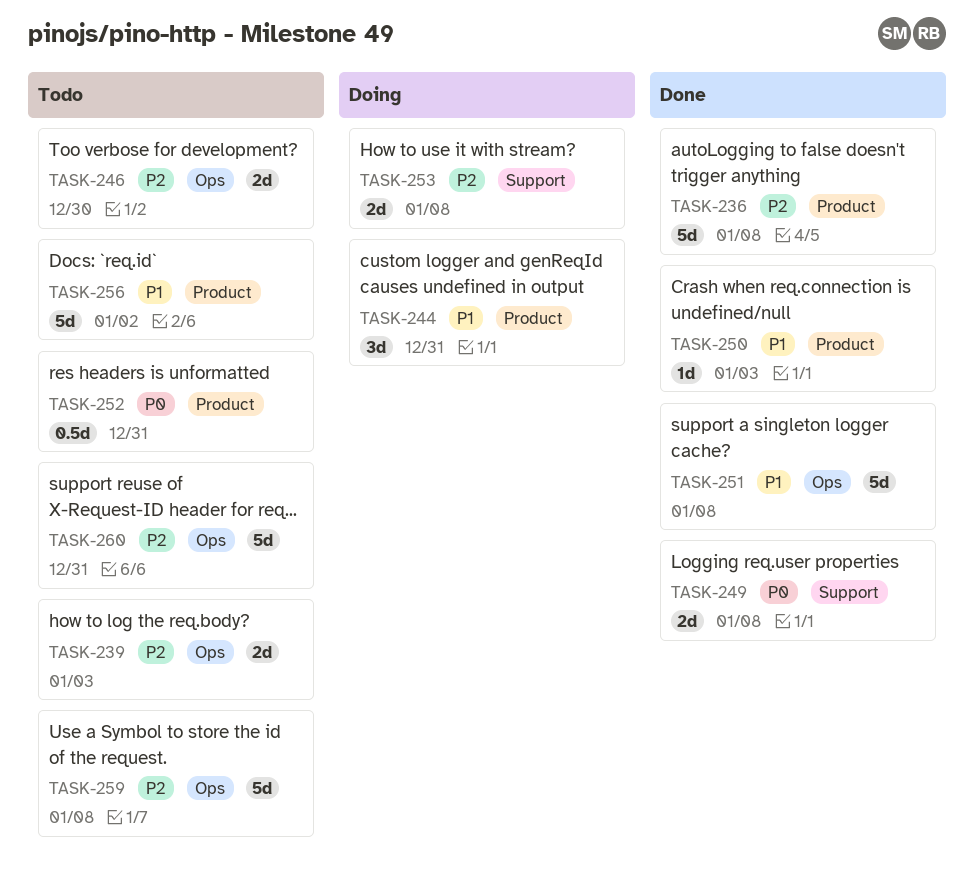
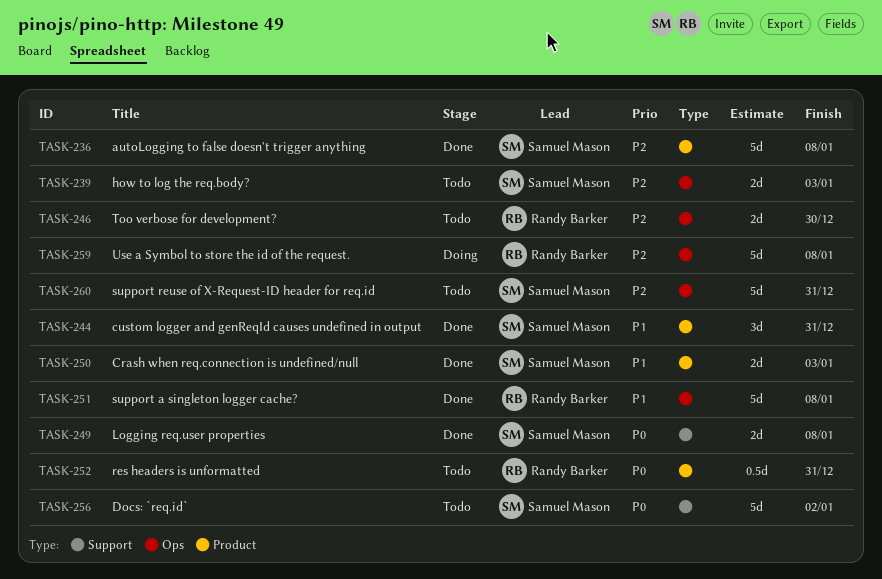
TASK-244, status: Doing -> Done
TASK-250, estimate: 1d -> 2d
TASK-253: present -> none
TASK-256, priority: P1 -> P0
TASK-256, label: Product -> Support
TASK-259, status: Todo -> Doing

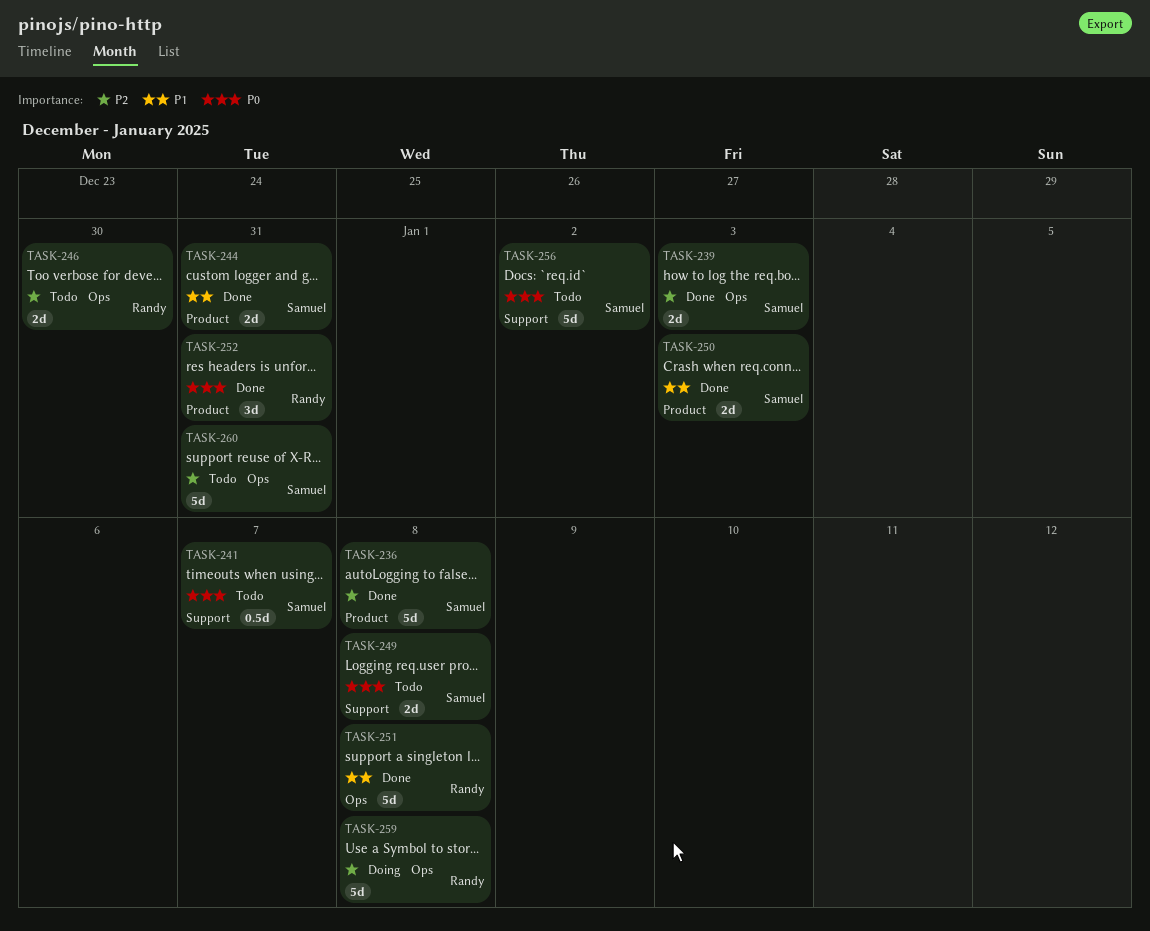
TASK-239, status: Todo -> Done
TASK-241: none -> present
TASK-244, estimate: 3d -> 2d
TASK-249, status: Done -> Todo
TASK-252, status: Todo -> Done
TASK-252, estimate: 0.5d -> 3d

